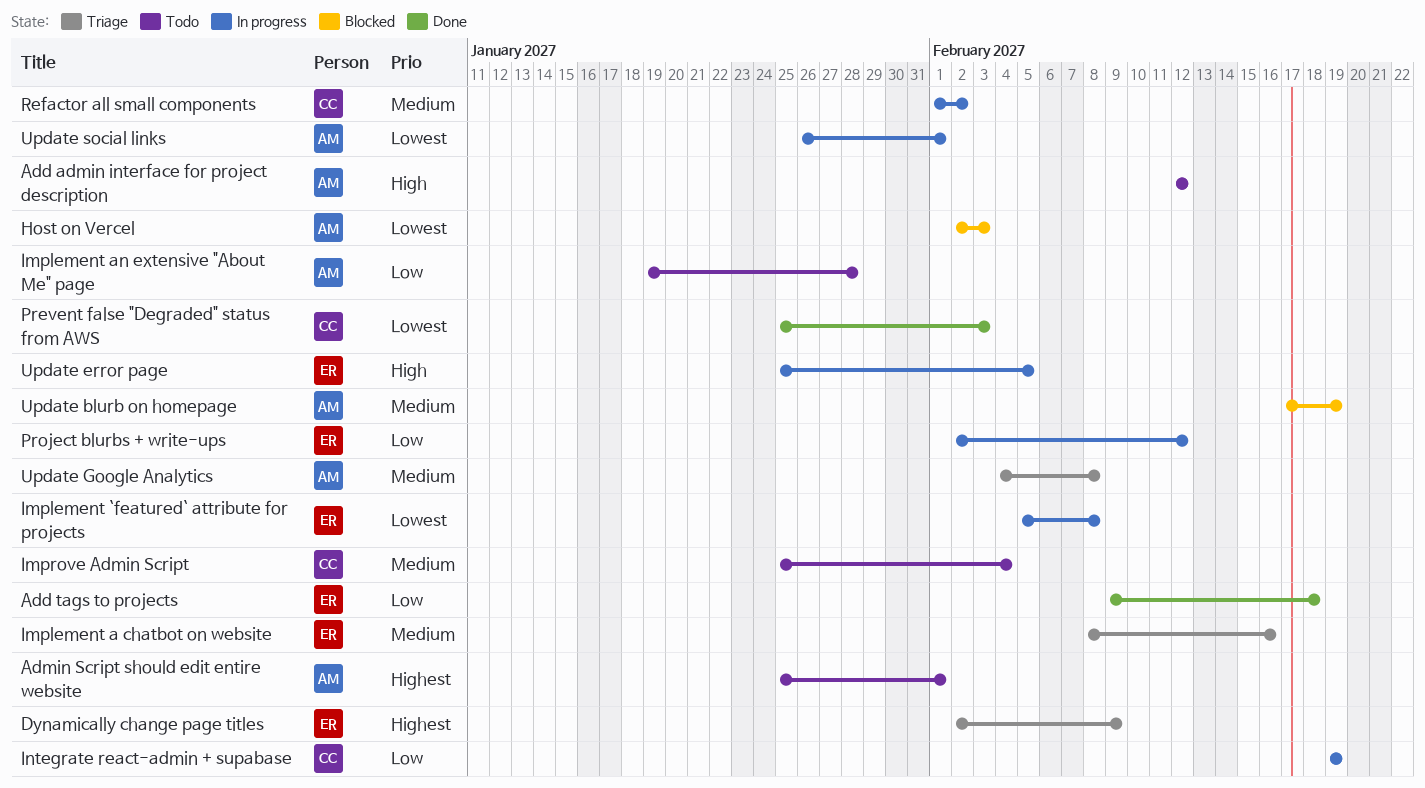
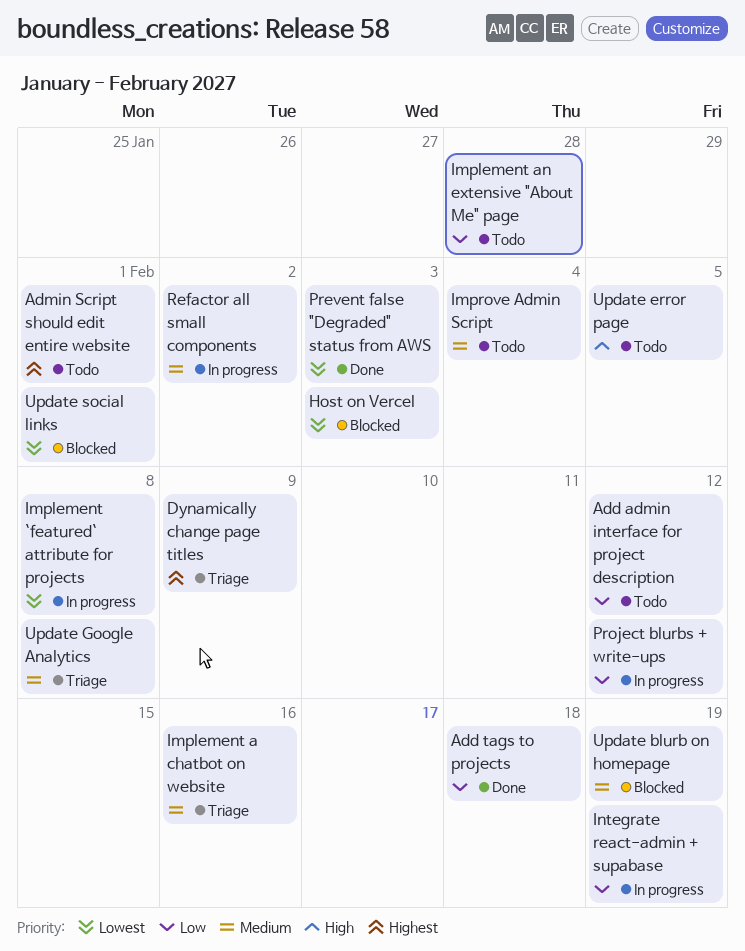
Add admin interface for project description, priority: High -> Low
Update error page, status: In progress -> Todo
Update social links, status: In progress -> Blocked

